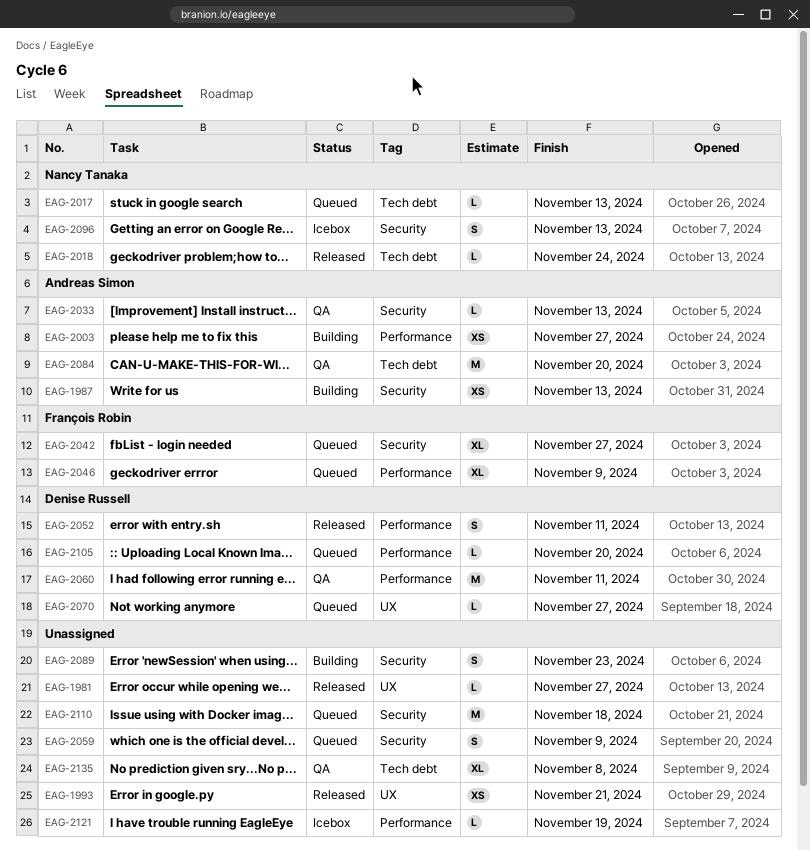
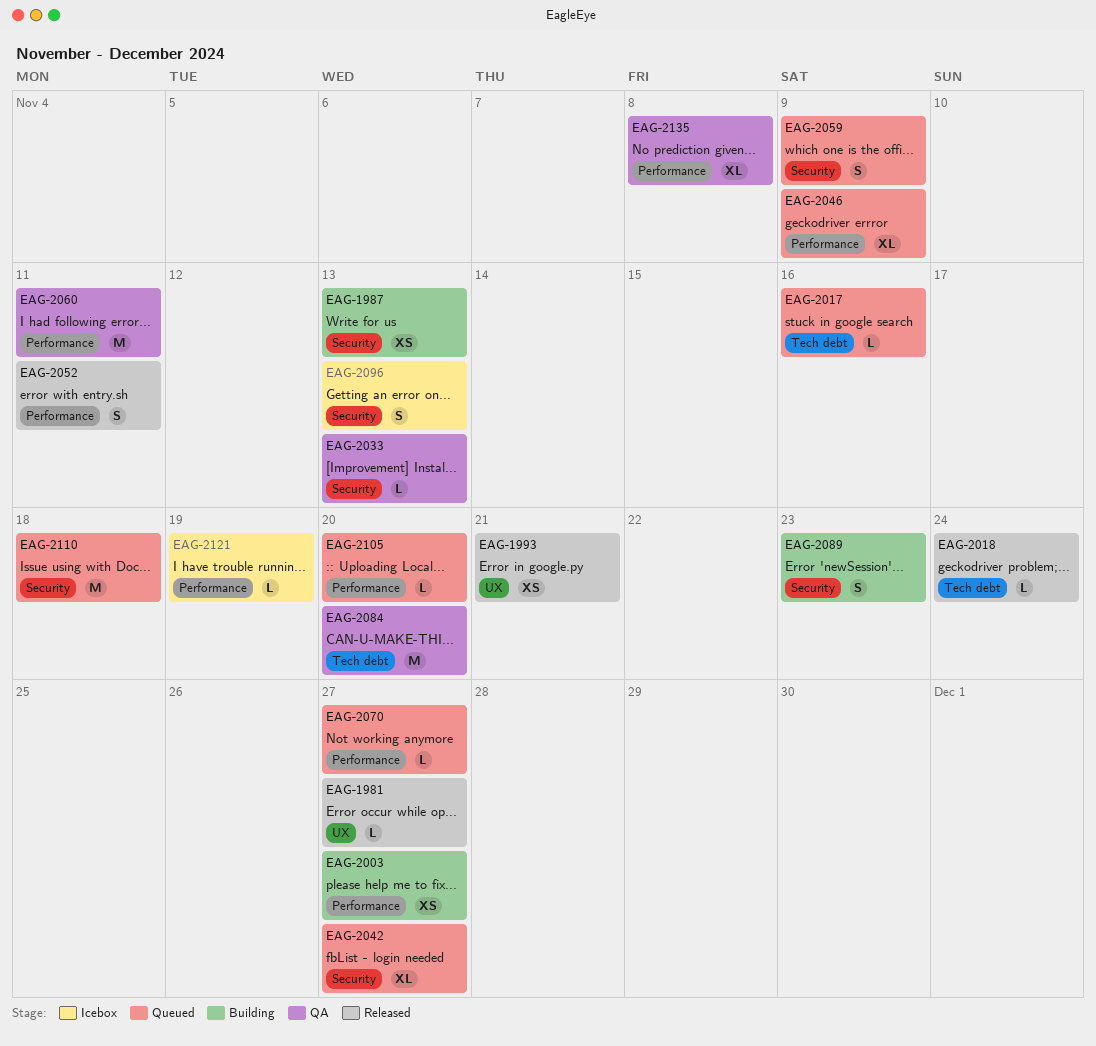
EAG-2017, due: Nov 13 -> Nov 16
EAG-2070, label: UX -> Performance
EAG-2135, label: Tech debt -> Performance

